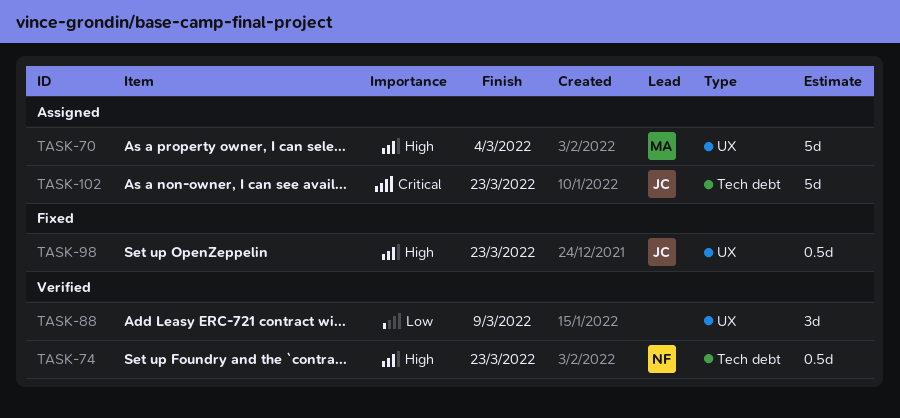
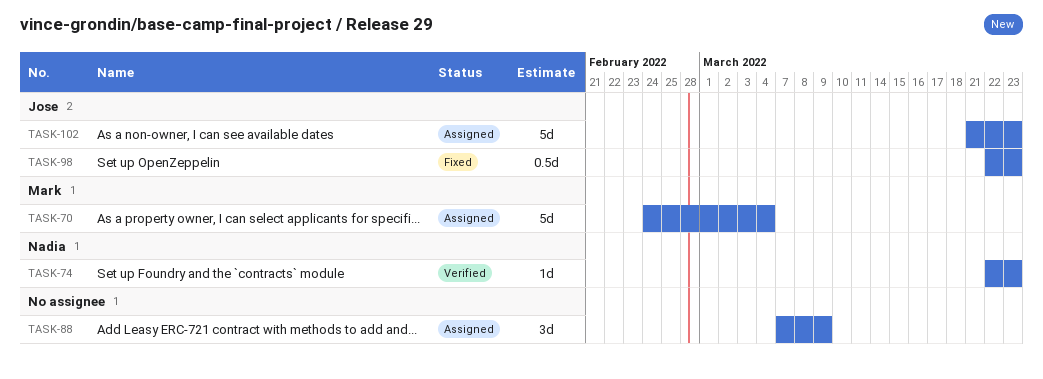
TASK-74, estimate: 0.5d -> 1d
TASK-88, status: Verified -> Assigned

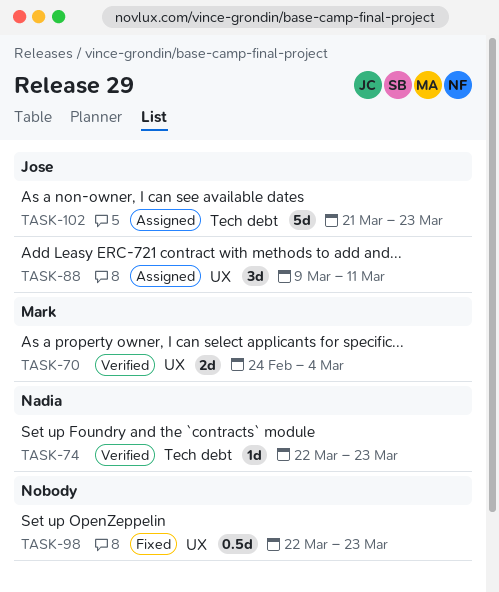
TASK-70, status: Assigned -> Verified
TASK-70, estimate: 5d -> 2d
TASK-88, owner: none -> Jose
TASK-88, start: Mar 7 -> Mar 9
TASK-88, due: Mar 9 -> Mar 11
TASK-98, owner: Jose -> none

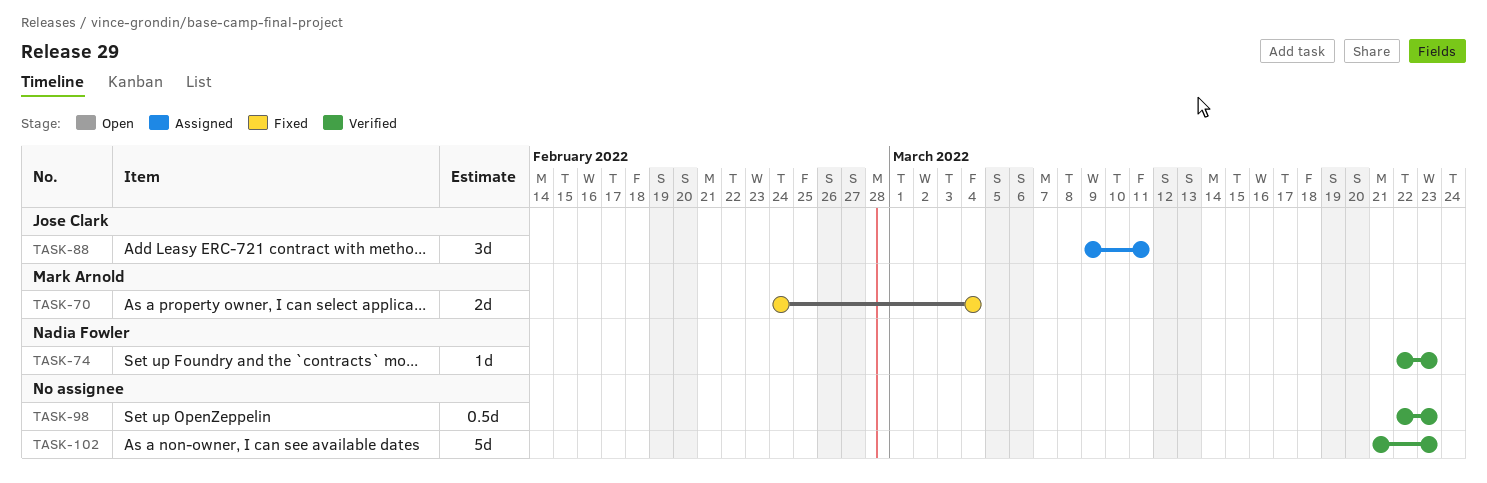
TASK-70, status: Verified -> Fixed
TASK-98, status: Fixed -> Verified
TASK-102, status: Assigned -> Verified
TASK-102, owner: Jose Clark -> none

